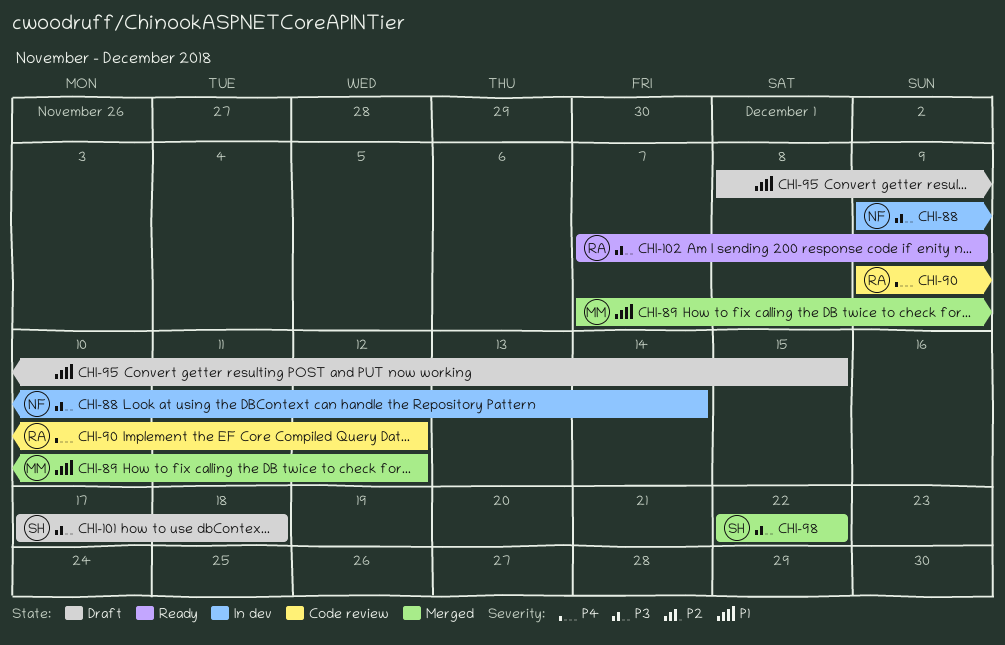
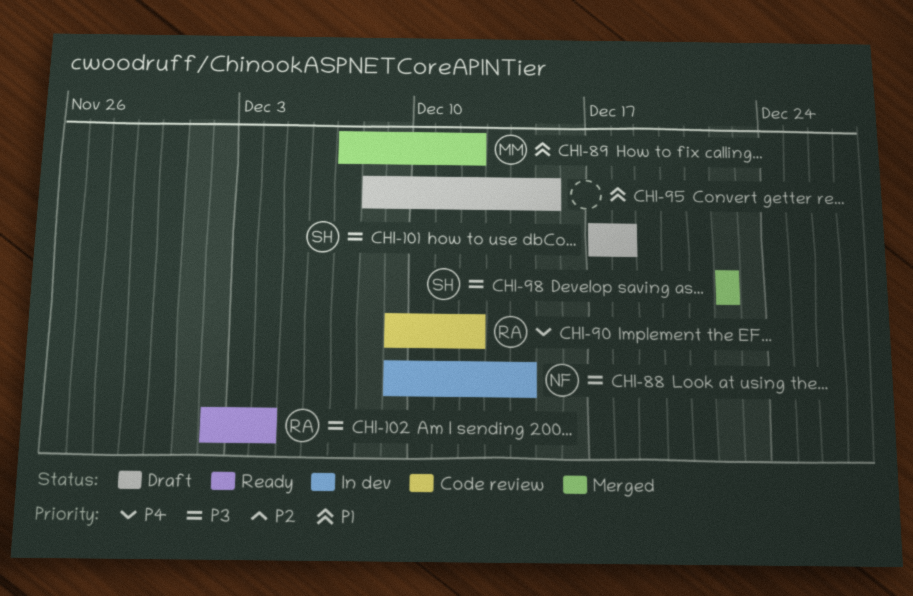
CHI-102, start: Dec 7 -> Dec 2
CHI-102, due: Dec 9 -> Dec 4

